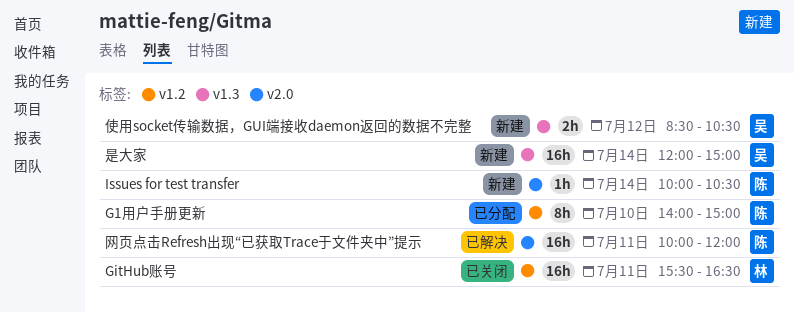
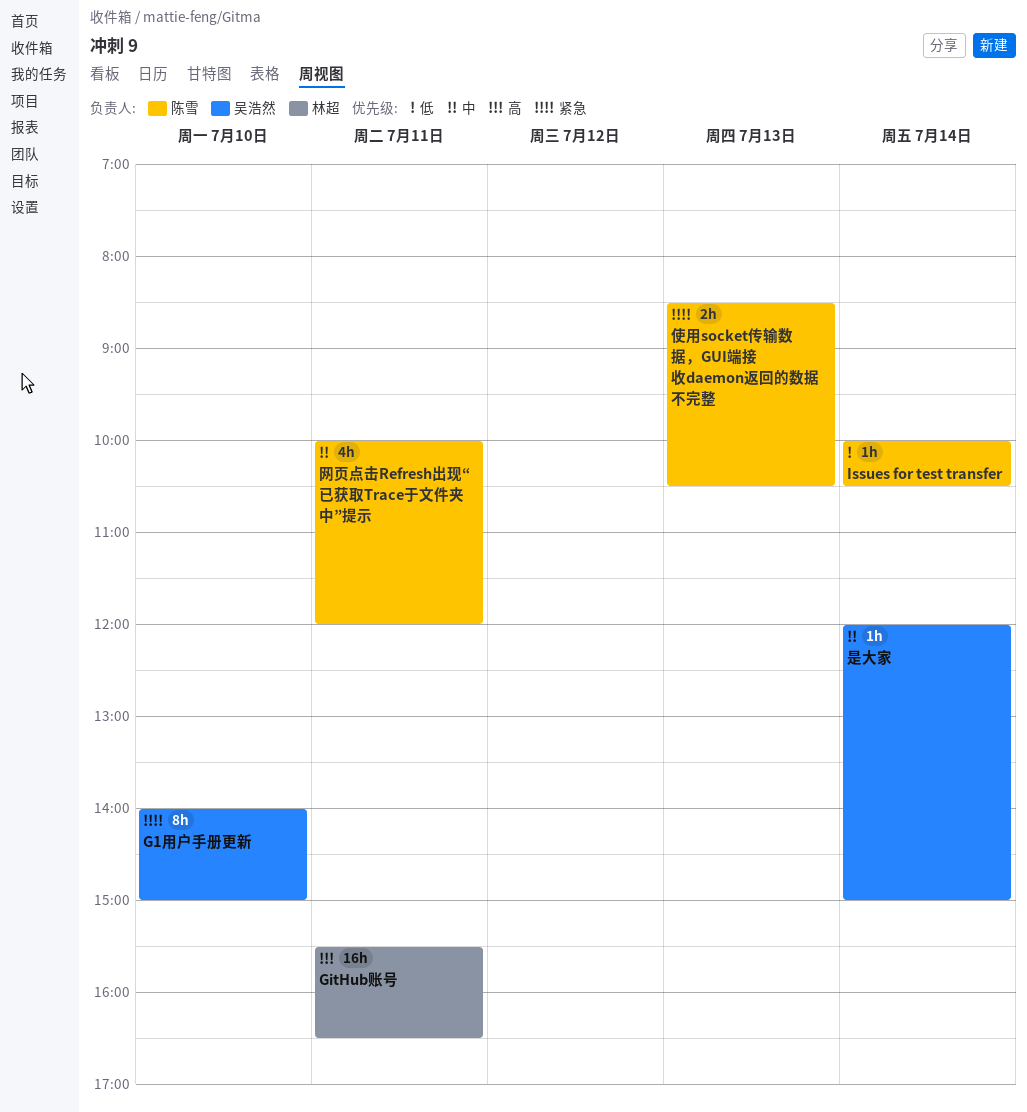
G1用户手册更新, owner: 陈雪 -> 吴浩然
使用socket传输数据，GUI端接收daemon返回的数据不完整, owner: 吴浩然 -> 陈雪
使用socket传输数据，GUI端接收daemon返回的数据不完整, day: Jul 12 -> Jul 13
是大家, estimate: 16h -> 1h
网页点击Refresh出现“已获取Trace于文件夹中”提示, estimate: 16h -> 4h

